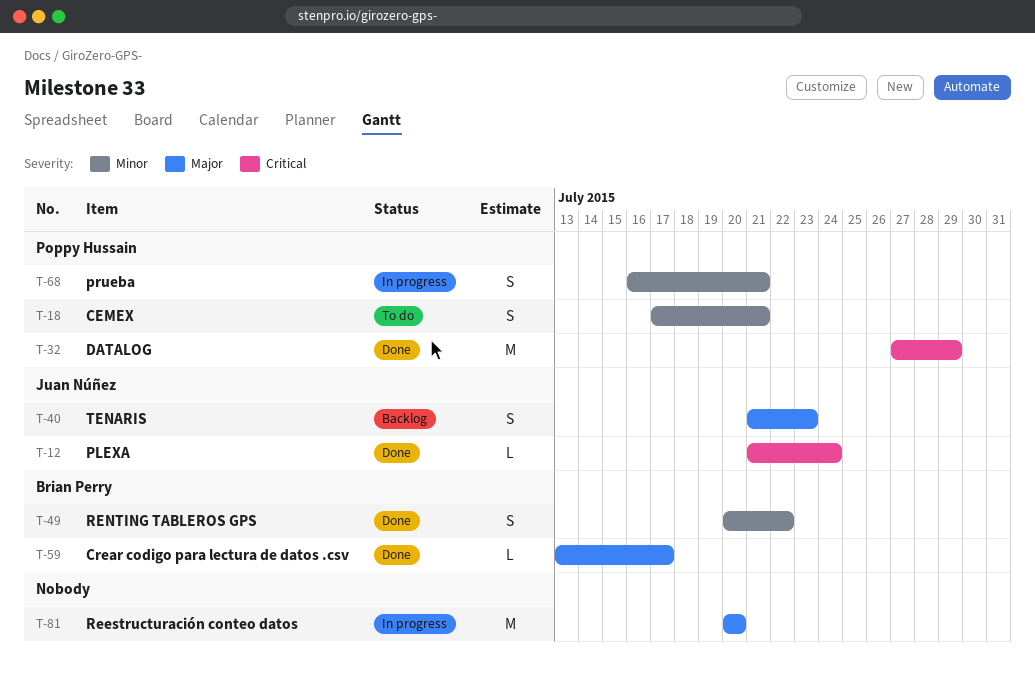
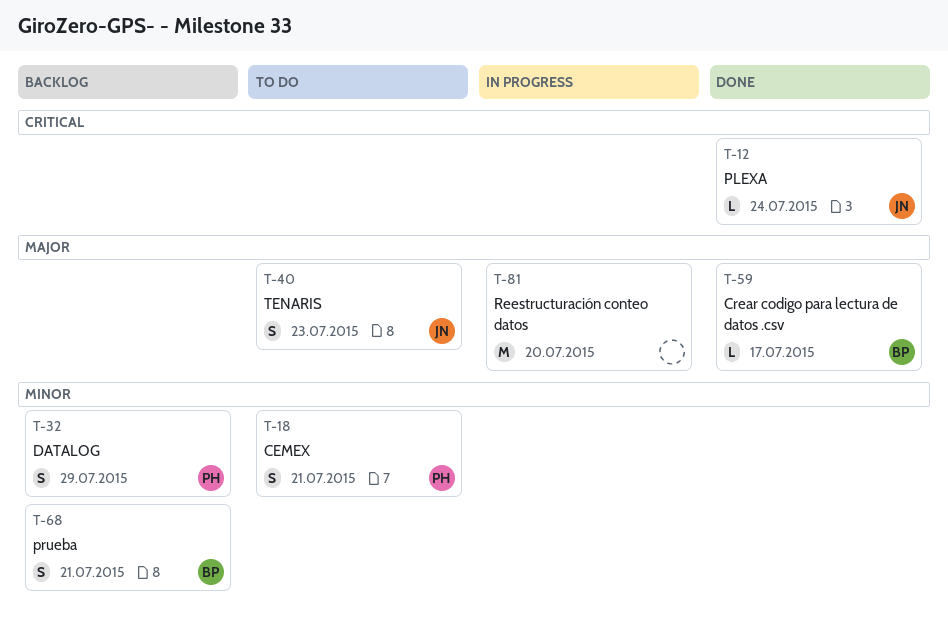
T-32, status: Done -> Backlog
T-32, priority: Critical -> Minor
T-32, estimate: M -> S
T-40, status: Backlog -> To do
T-49: present -> none
T-68, status: In progress -> Backlog
T-68, owner: Poppy Hussain -> Brian Perry

